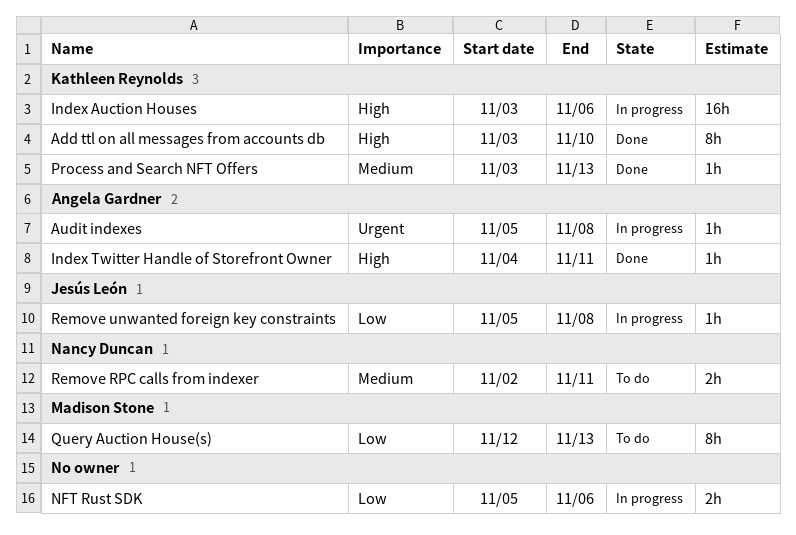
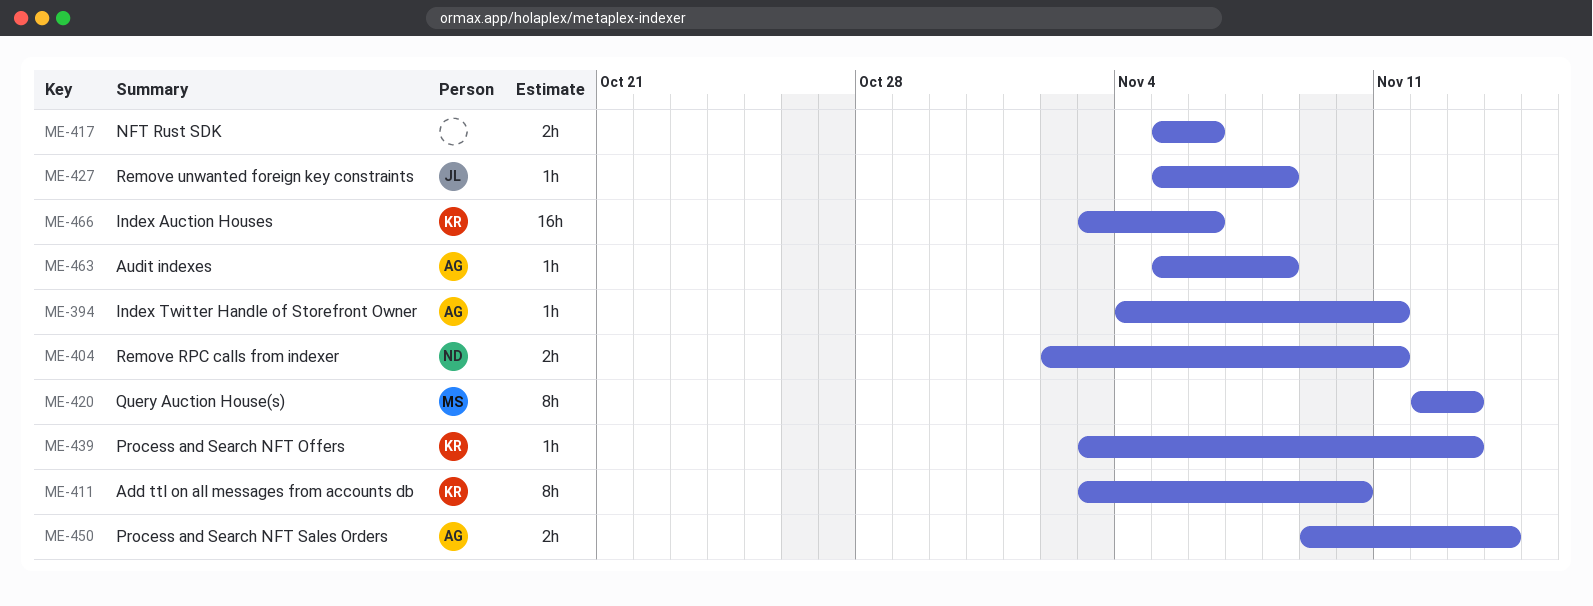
Process and Search NFT Sales Orders: none -> present

